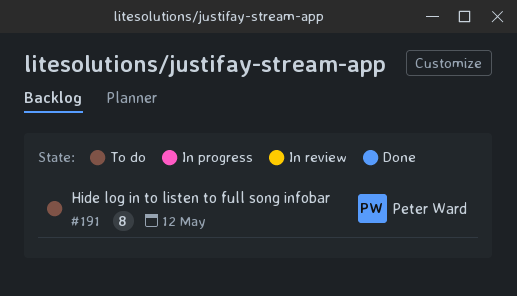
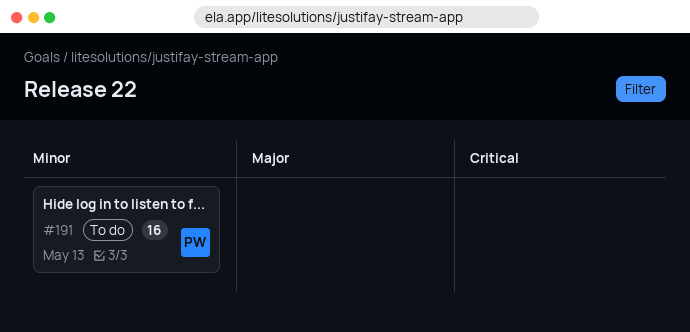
#191, estimate: 8 -> 16
#191, due: May 12 -> May 13

